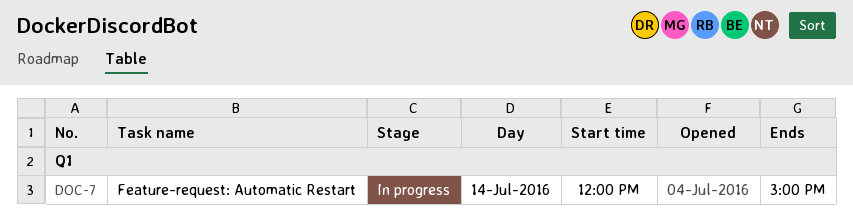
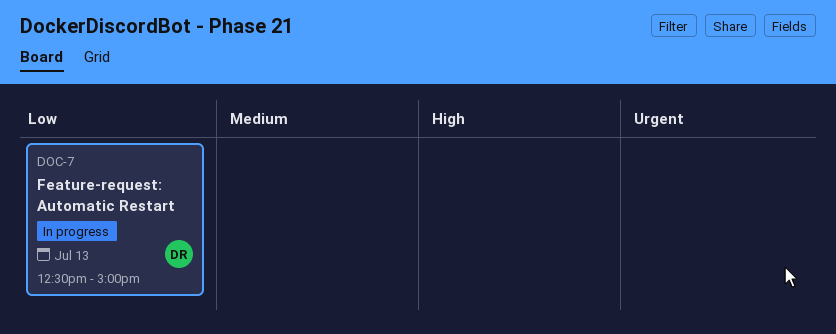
DOC-7, day: Jul 14 -> Jul 13
DOC-7, begins: 12:00 -> 12:30

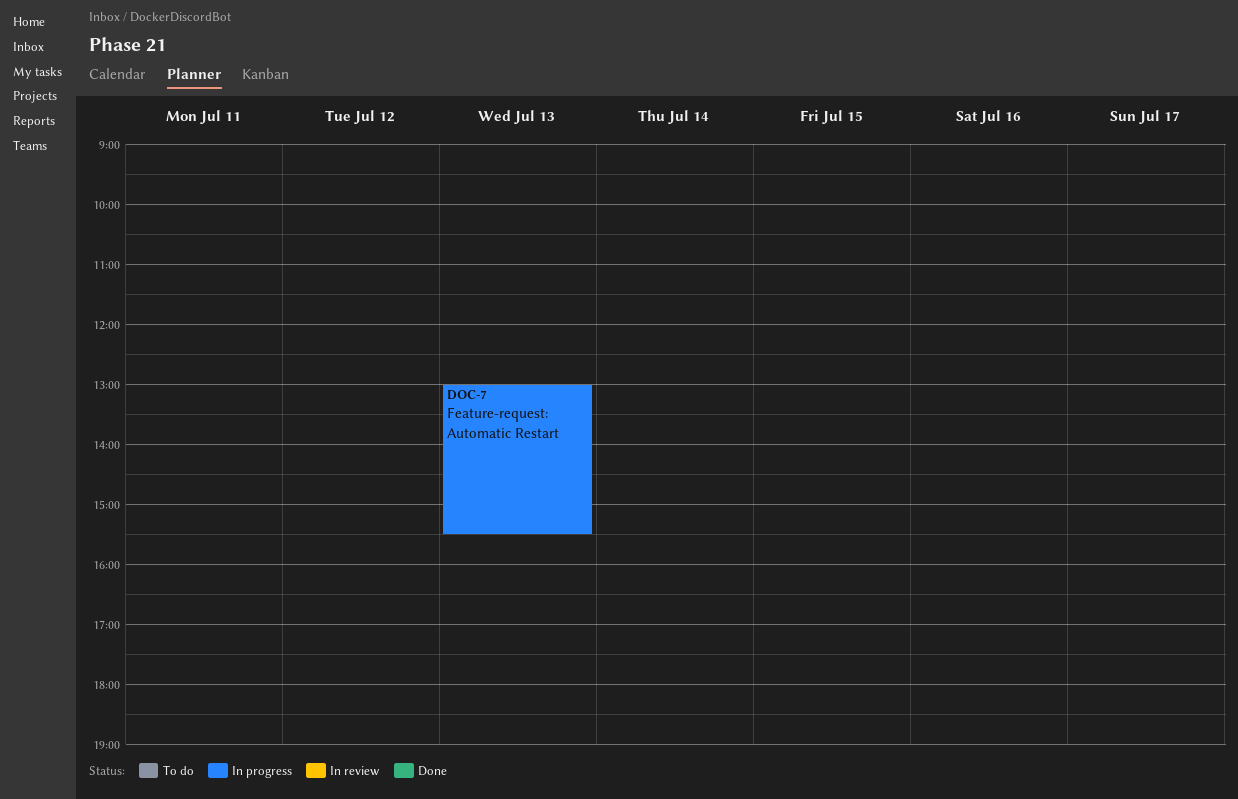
DOC-7, begins: 12:30 -> 13:00
DOC-7, ends: 15:00 -> 15:30

